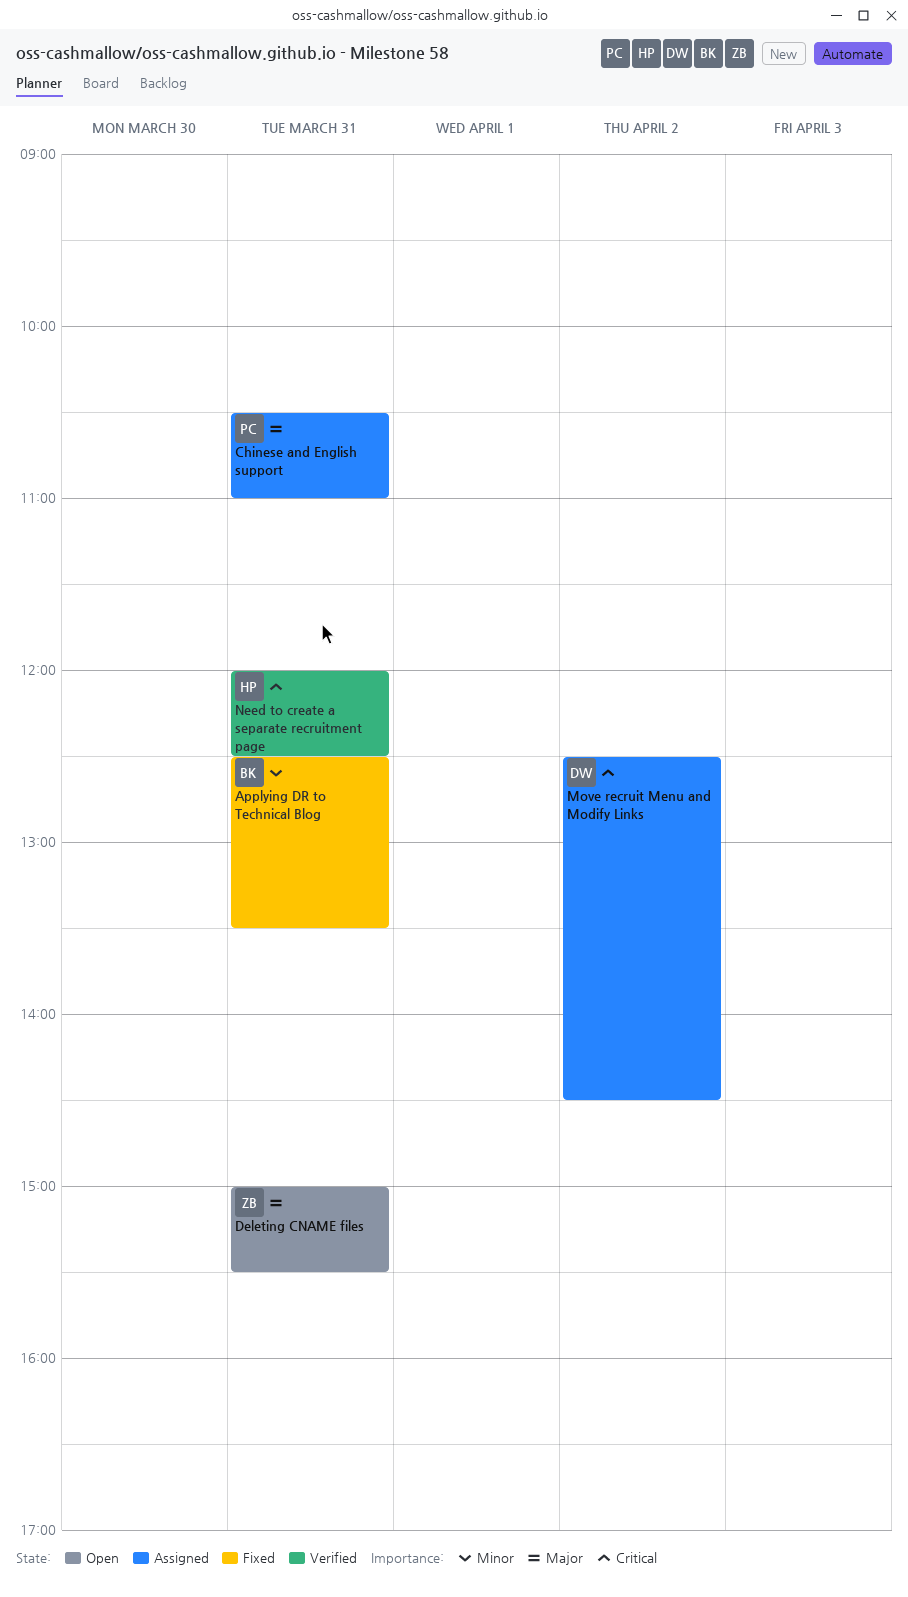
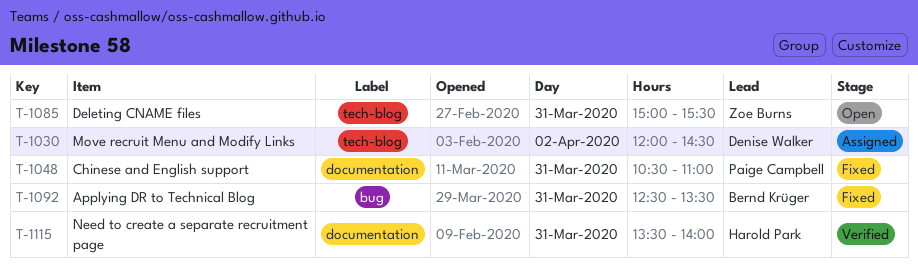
Chinese and English support, status: Assigned -> Fixed
Move recruit Menu and Modify Links, begins: 12:30 -> 12:00
Need to create a separate recruitment page, begins: 12:00 -> 13:30
Need to create a separate recruitment page, ends: 12:30 -> 14:00

